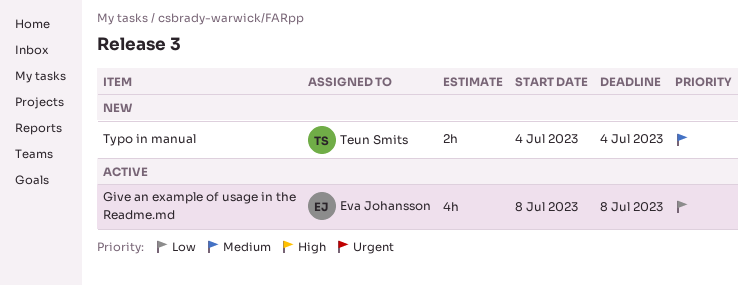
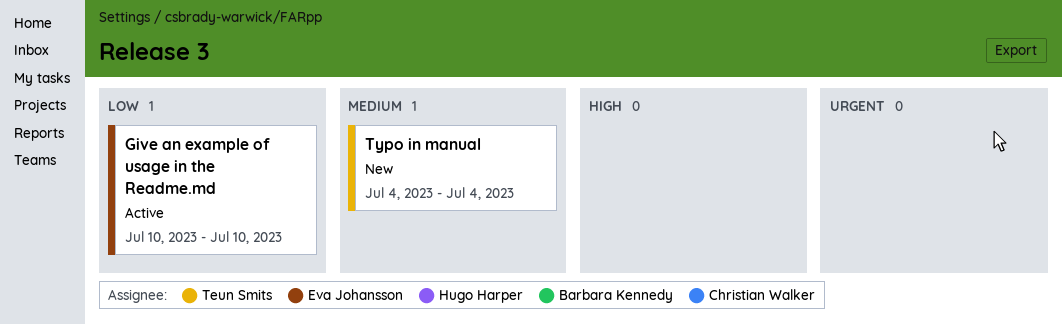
Give an example of usage in the Readme.md, start: Jul 8 -> Jul 10
Give an example of usage in the Readme.md, due: Jul 8 -> Jul 10

